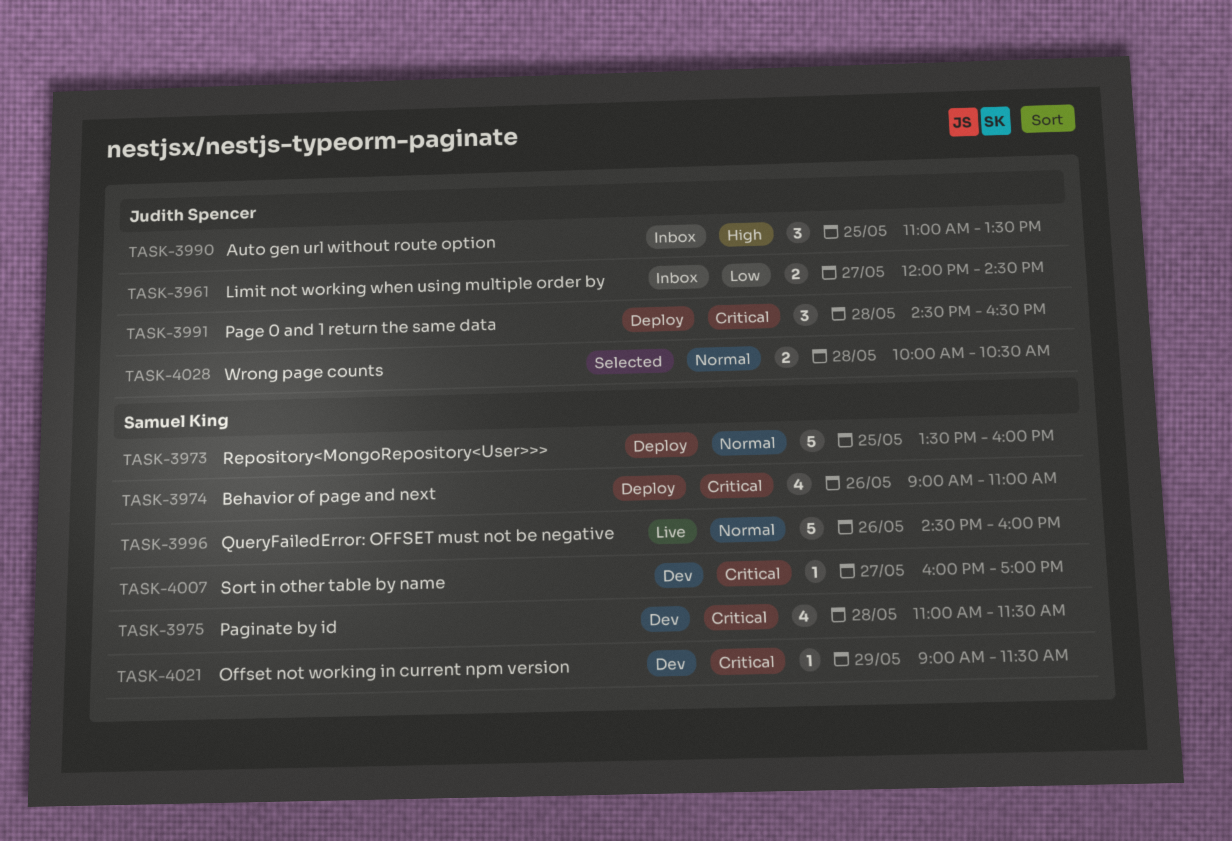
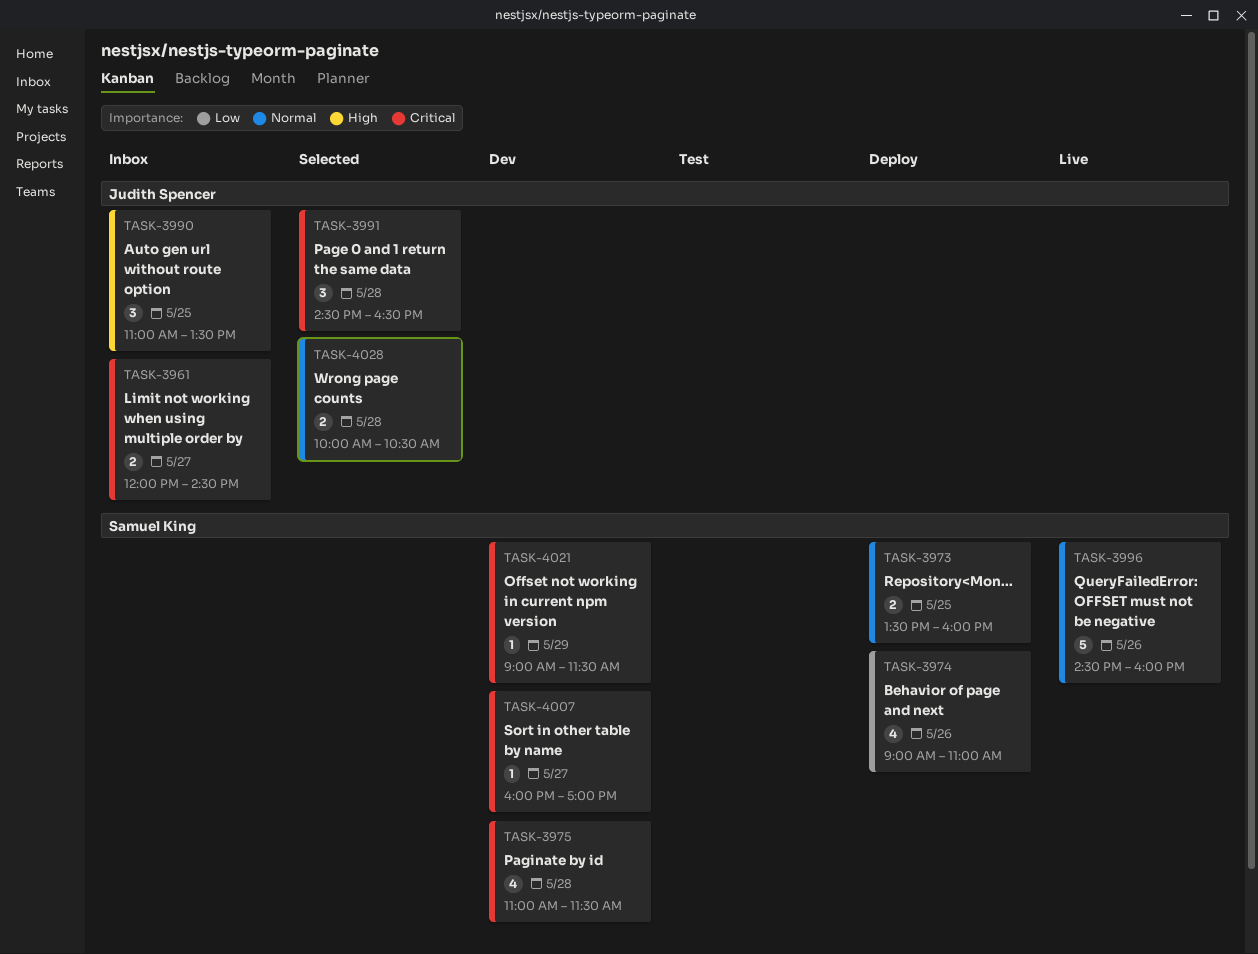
TASK-3961, priority: Low -> Critical
TASK-3973, estimate: 5 -> 2
TASK-3974, priority: Critical -> Low
TASK-3991, status: Deploy -> Selected

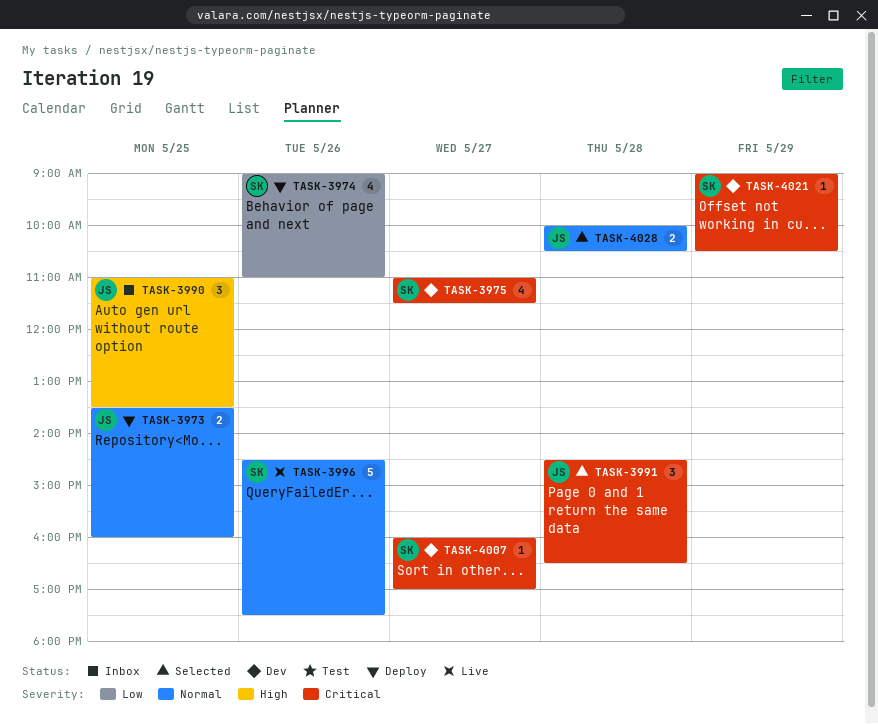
TASK-3961: present -> none
TASK-3973, owner: Samuel King -> Judith Spencer
TASK-3975, day: May 28 -> May 27
TASK-3996, ends: 16:00 -> 17:30
TASK-4021, ends: 11:30 -> 10:30

